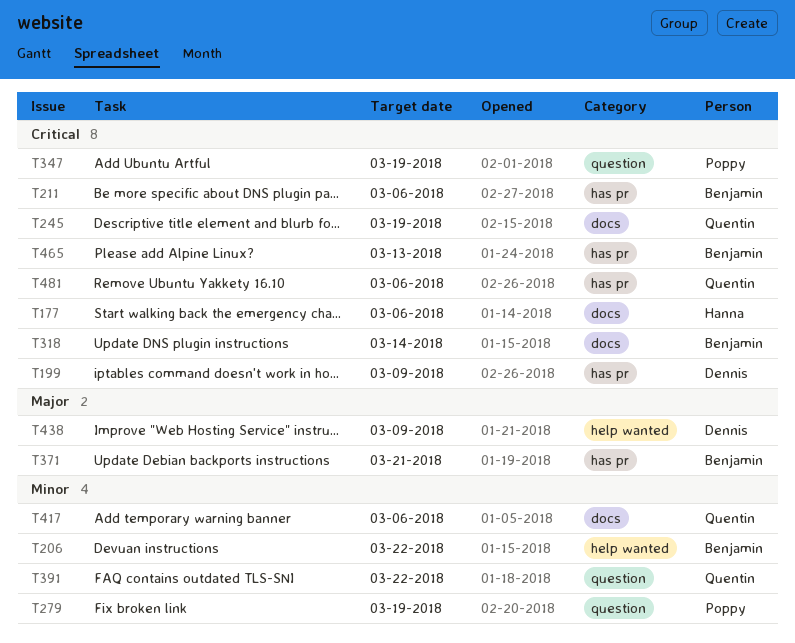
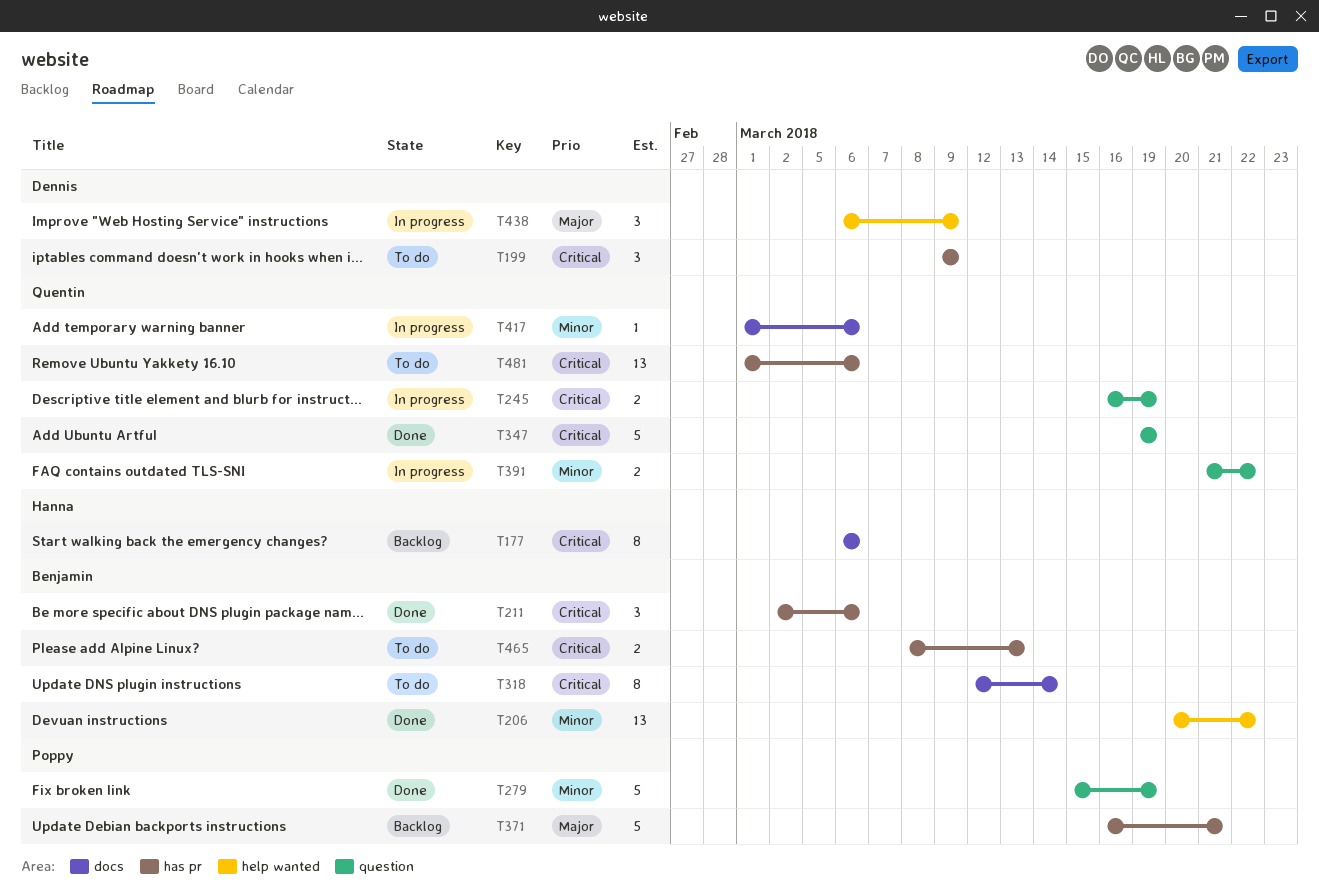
T245, label: docs -> question
T347, owner: Poppy -> Quentin
T371, owner: Benjamin -> Poppy

